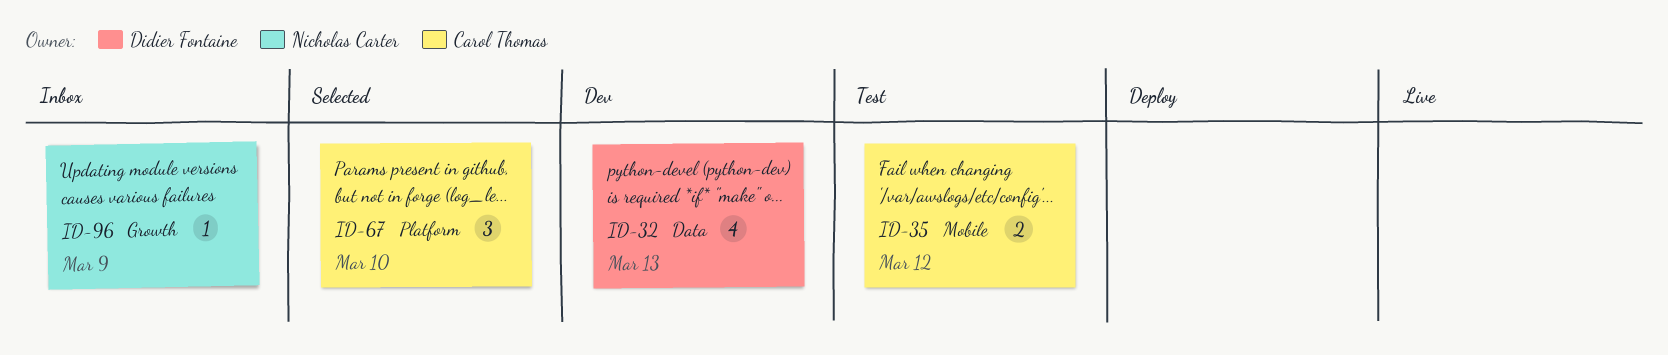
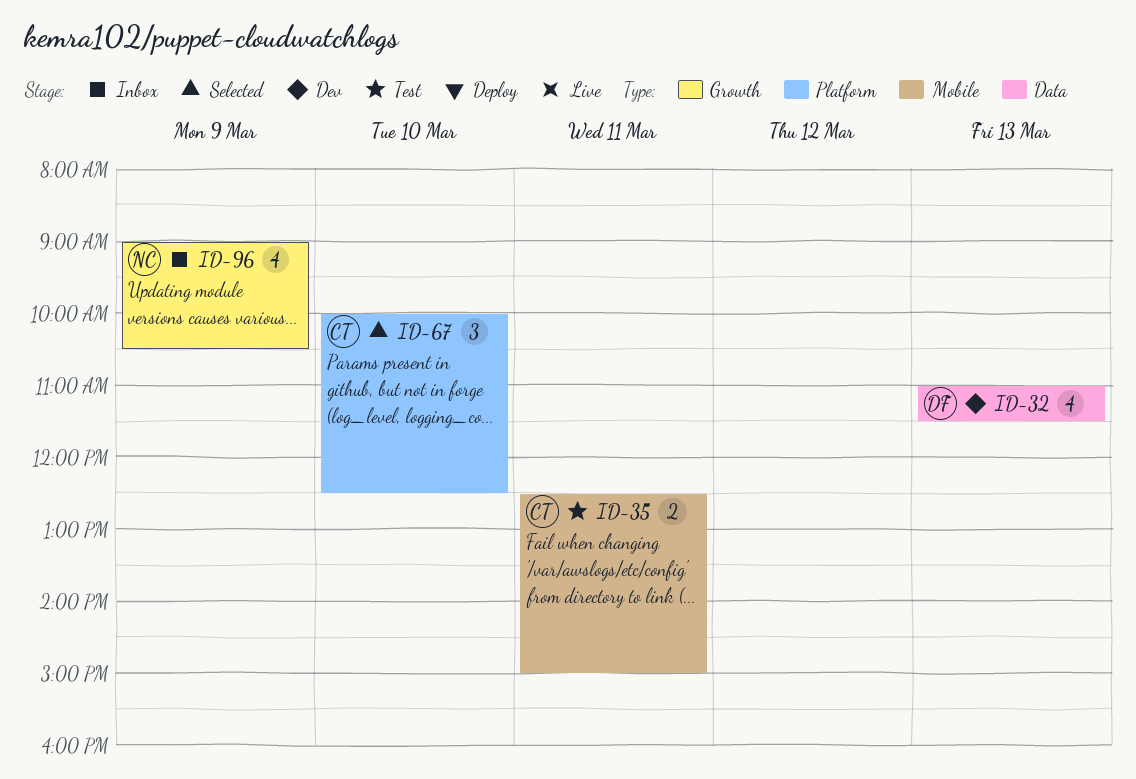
ID-35, day: Mar 12 -> Mar 11
ID-96, estimate: 1 -> 4

